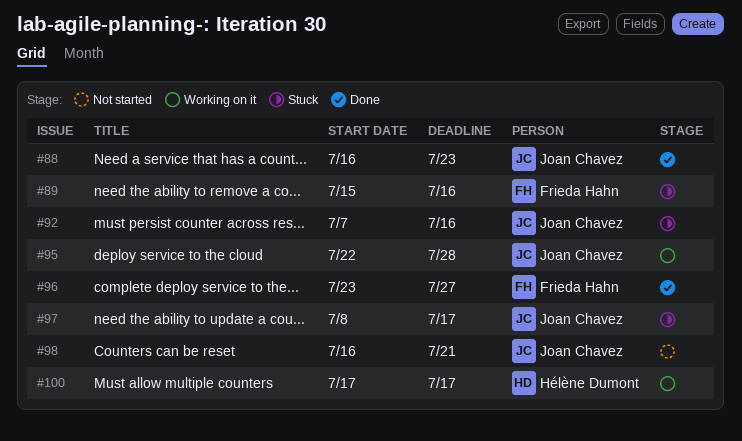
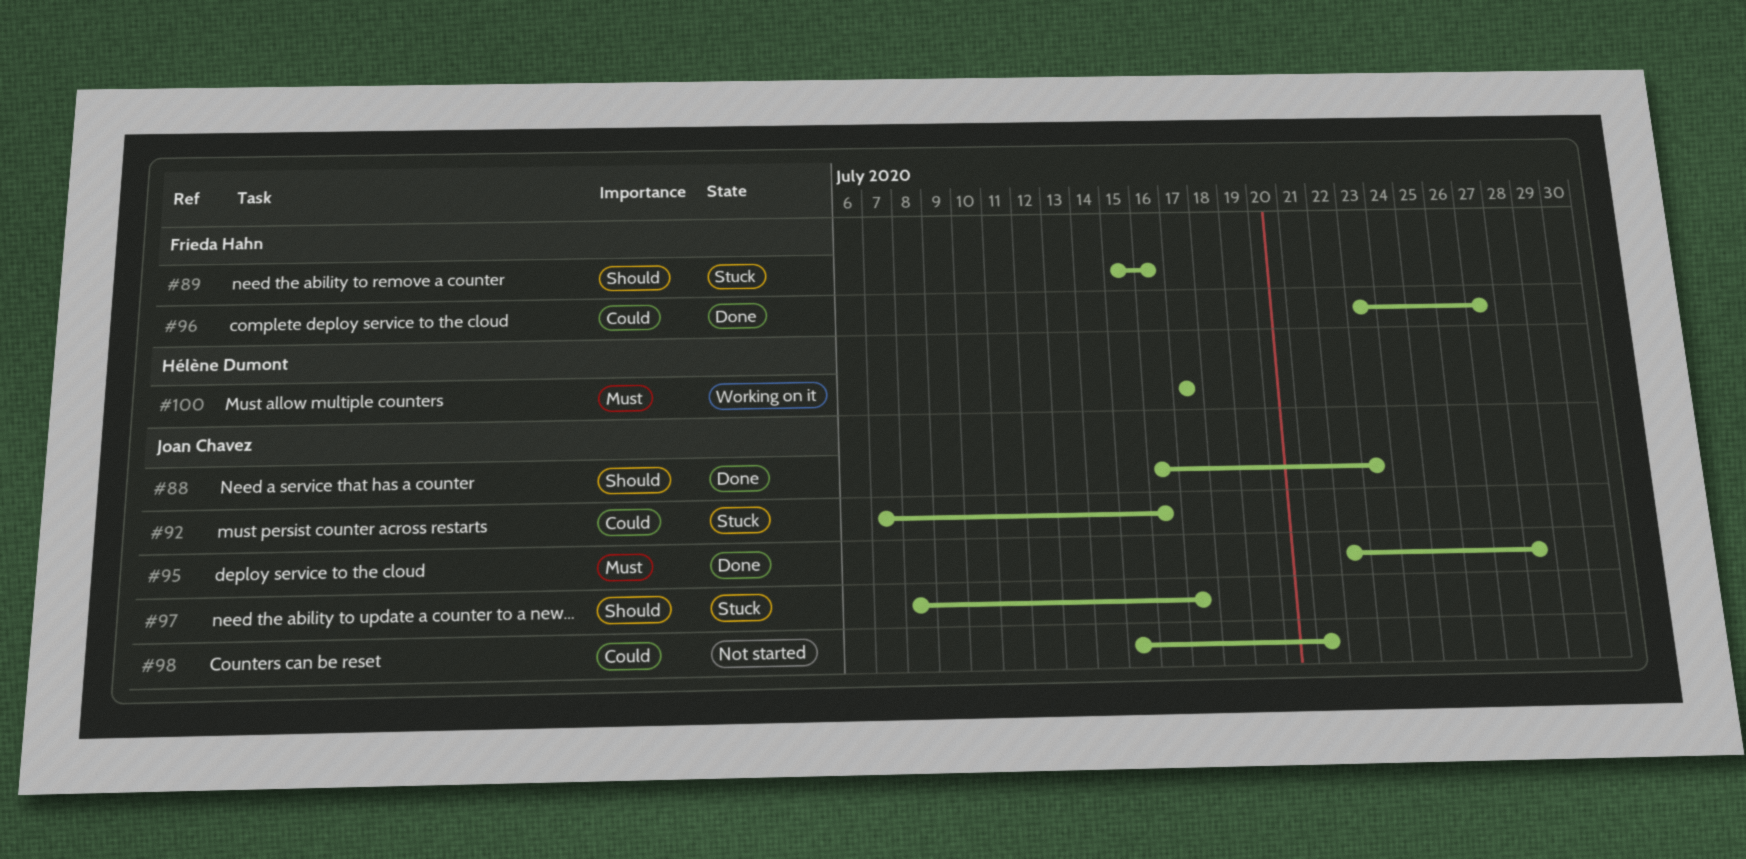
#95, status: Working on it -> Done
#98, start: Jul 16 -> Jul 15

